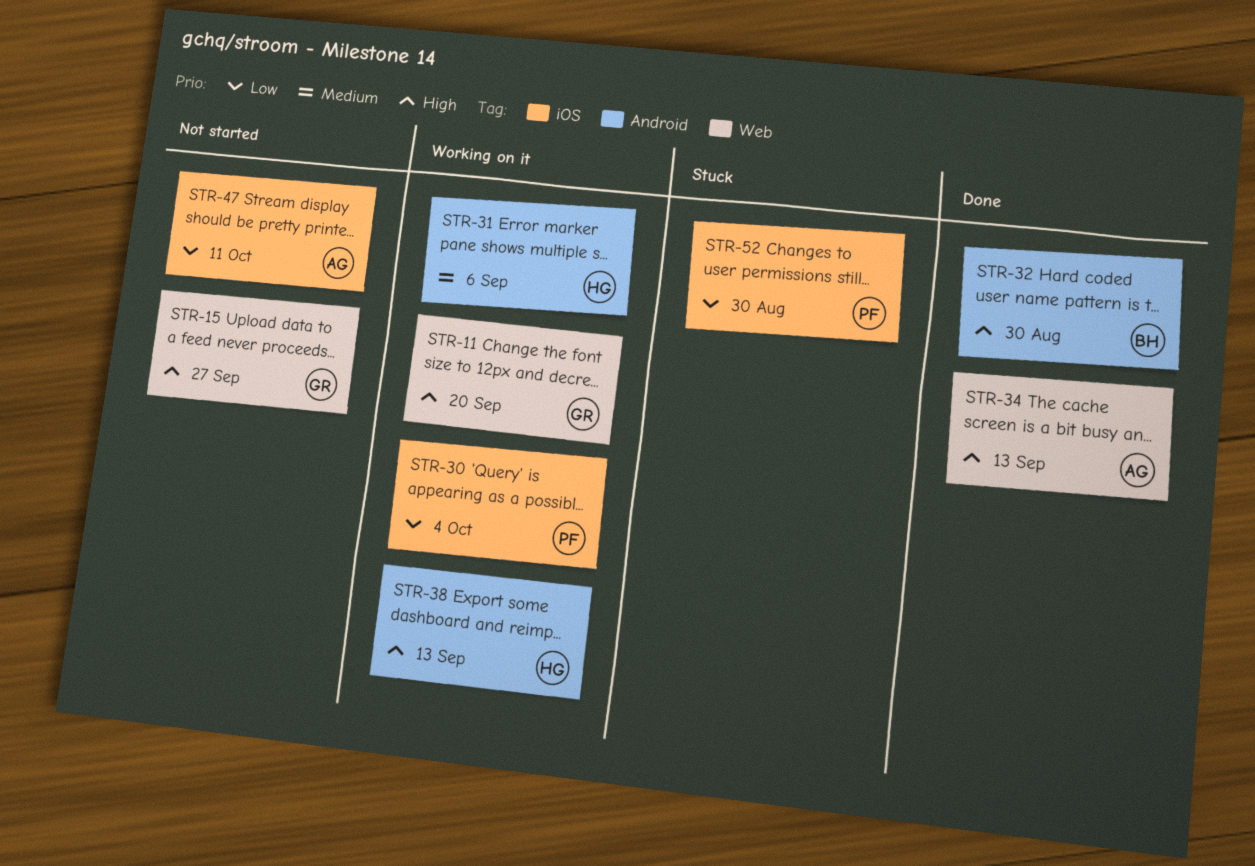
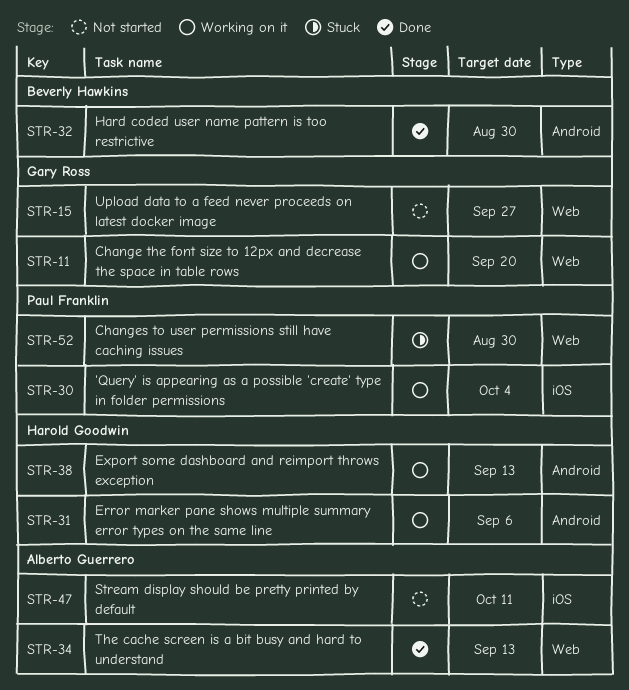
STR-52, label: iOS -> Web

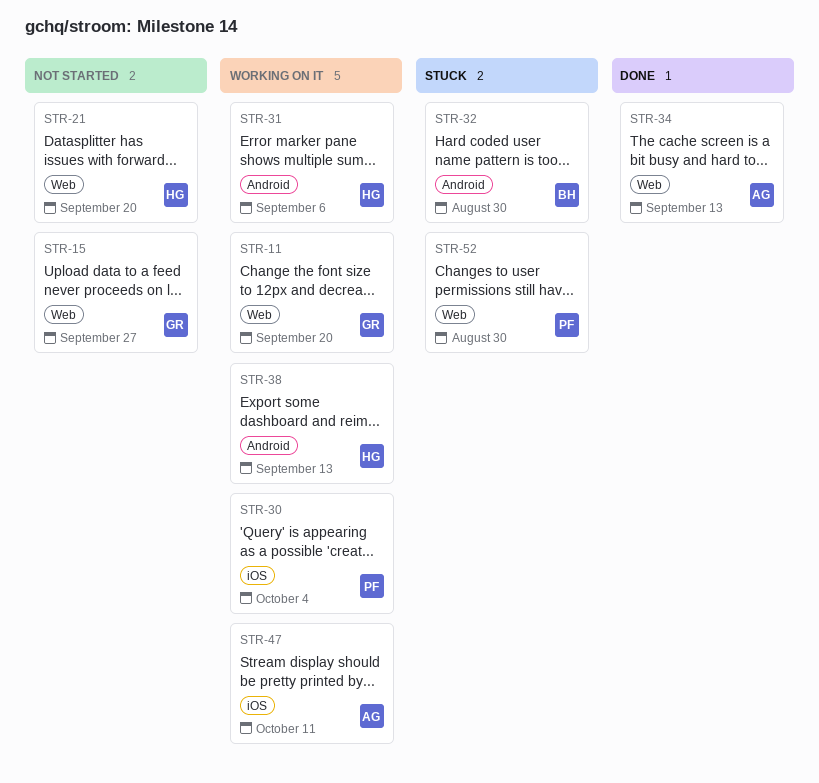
STR-21: none -> present
STR-32, status: Done -> Stuck
STR-47, status: Not started -> Working on it

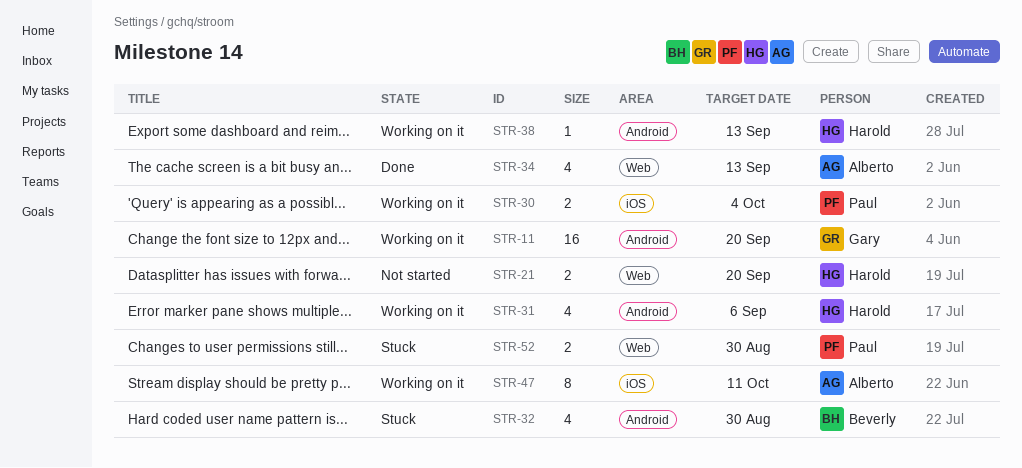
STR-11, label: Web -> Android
STR-15: present -> none

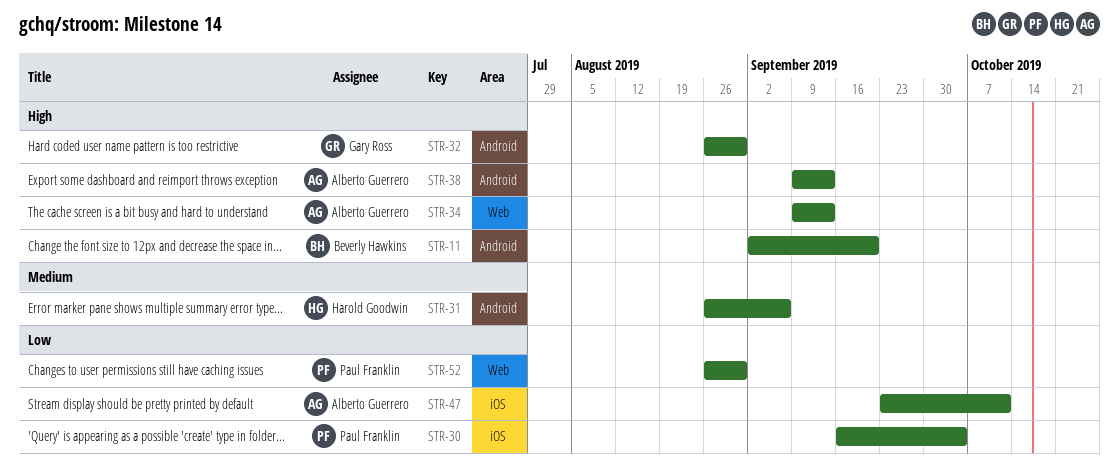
STR-11, owner: Gary Ross -> Beverly Hawkins
STR-21: present -> none
STR-32, owner: Beverly Hawkins -> Gary Ross
STR-38, owner: Harold Goodwin -> Alberto Guerrero

